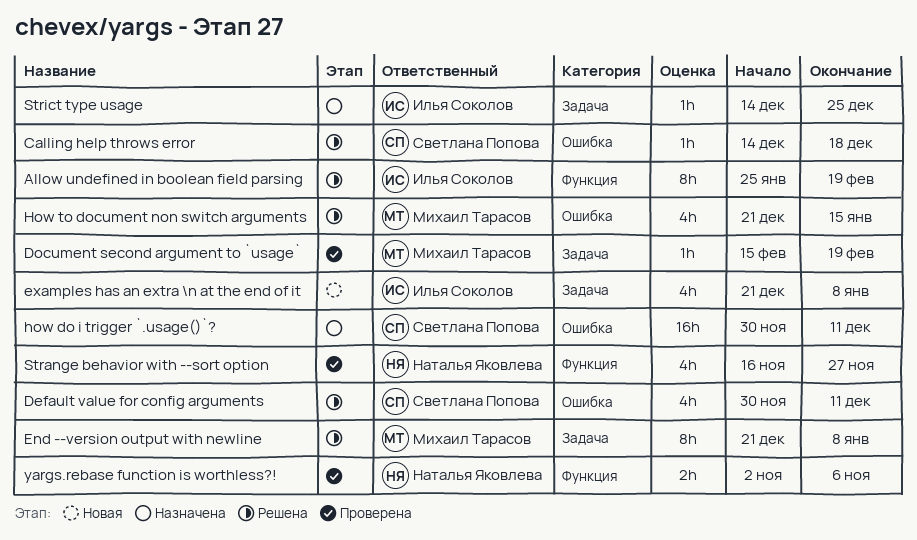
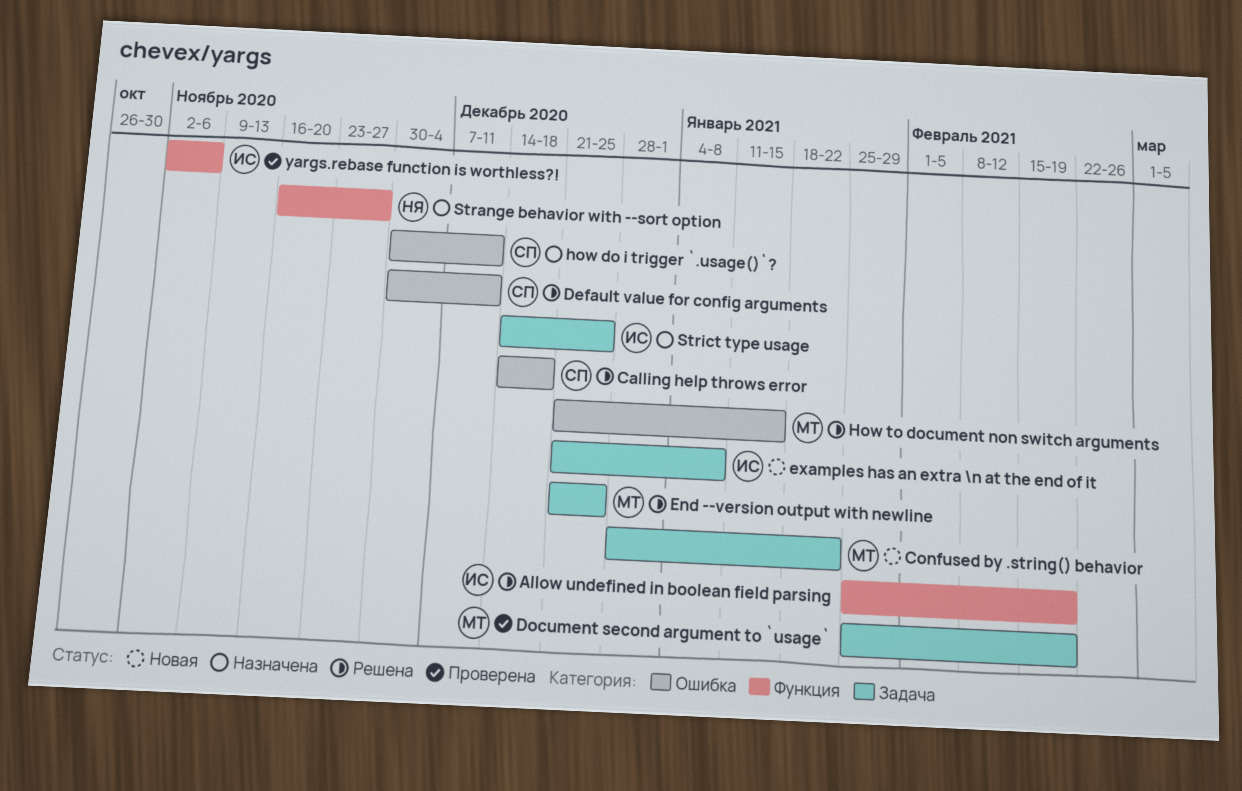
Confused by .string() behavior: none -> present
Document second argument to `usage`, start: Feb 15 -> Jan 25
End --version output with newline, due: Jan 8 -> Dec 25
Strange behavior with --sort option, status: Проверена -> Назначена
yargs.rebase function is worthless?!, owner: Наталья Яковлева -> Илья Соколов

